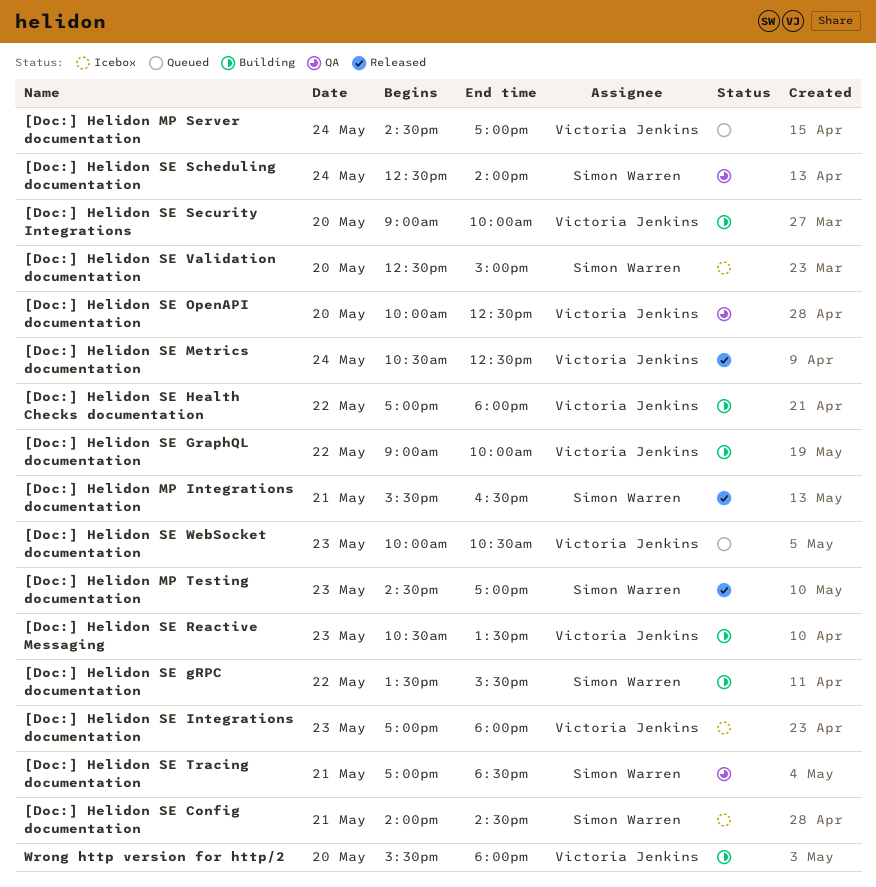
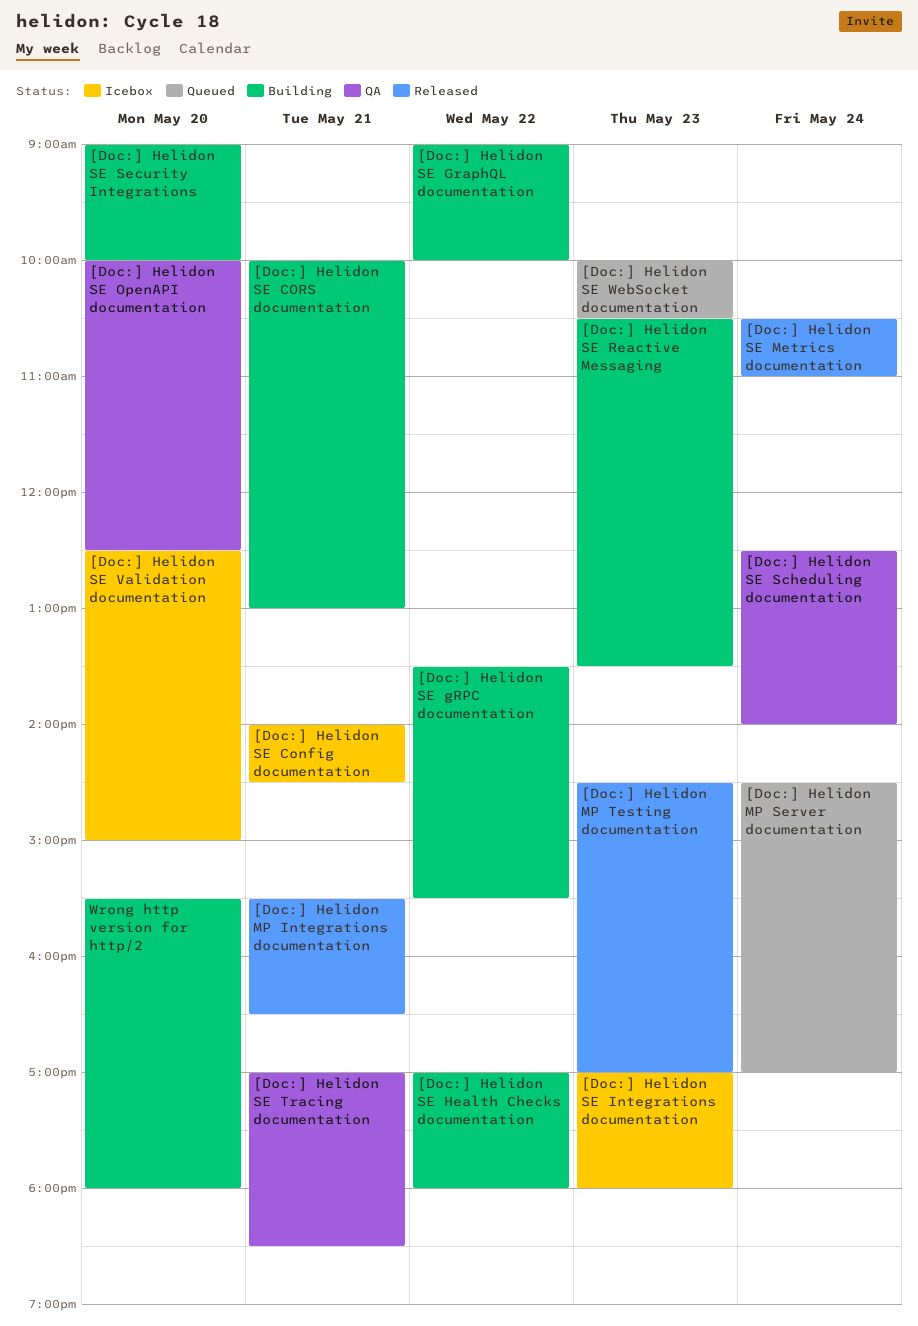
[Doc:] Helidon SE CORS documentation: none -> present
[Doc:] Helidon SE Metrics documentation, ends: 12:30 -> 11:00

